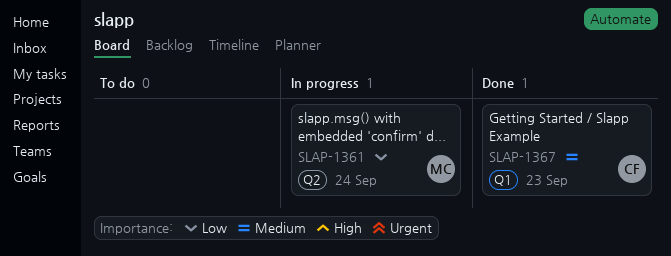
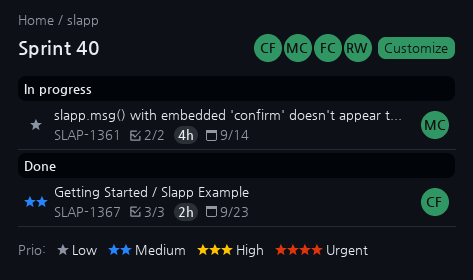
SLAP-1361, due: Sep 24 -> Sep 14

